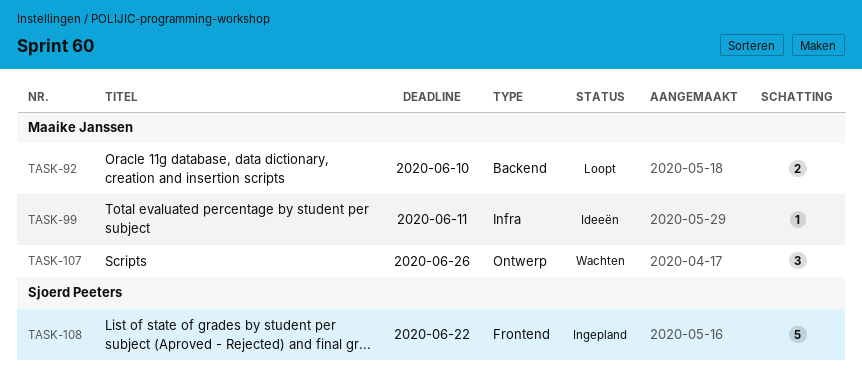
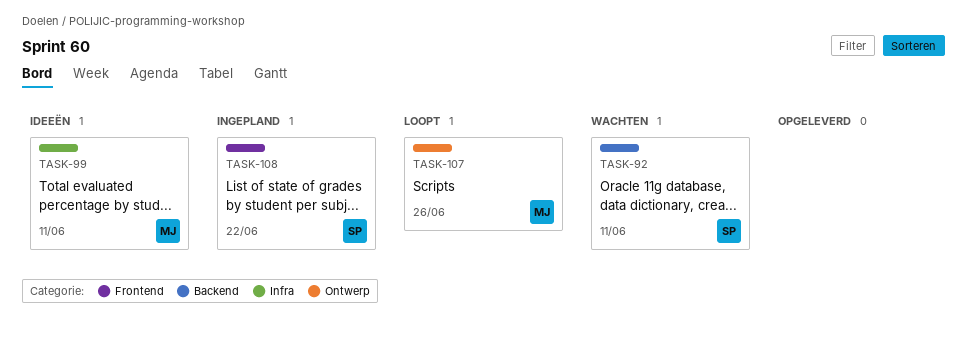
TASK-92, status: Loopt -> Wachten
TASK-92, owner: Maaike Janssen -> Sjoerd Peeters
TASK-92, due: Jun 10 -> Jun 11
TASK-107, status: Wachten -> Loopt

